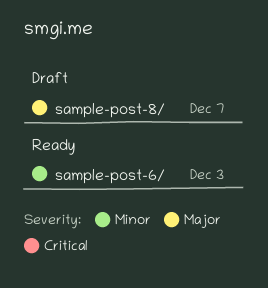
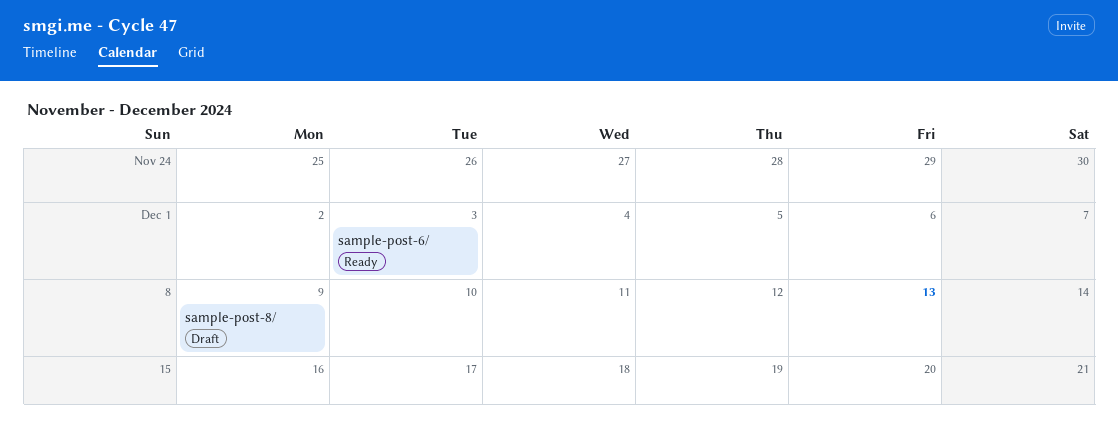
sample-post-8/, due: Dec 7 -> Dec 9

